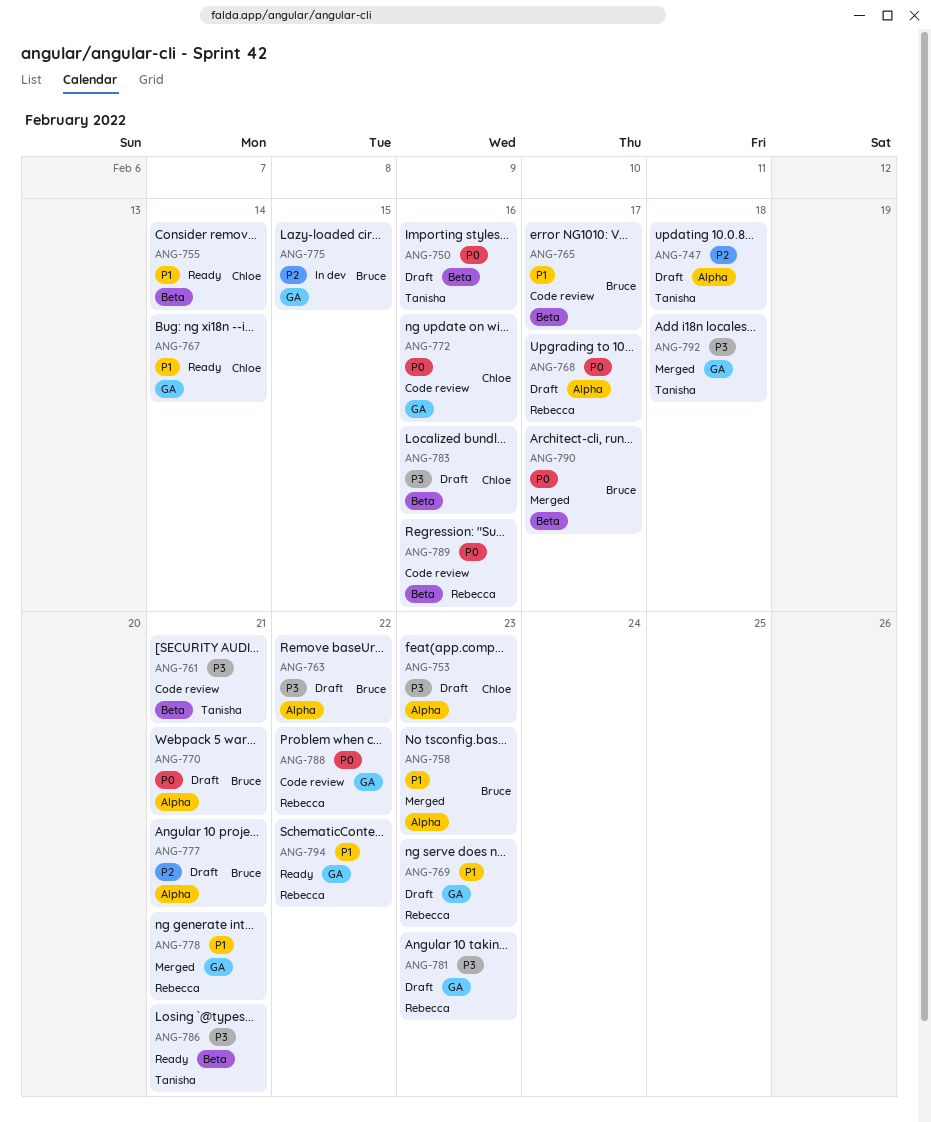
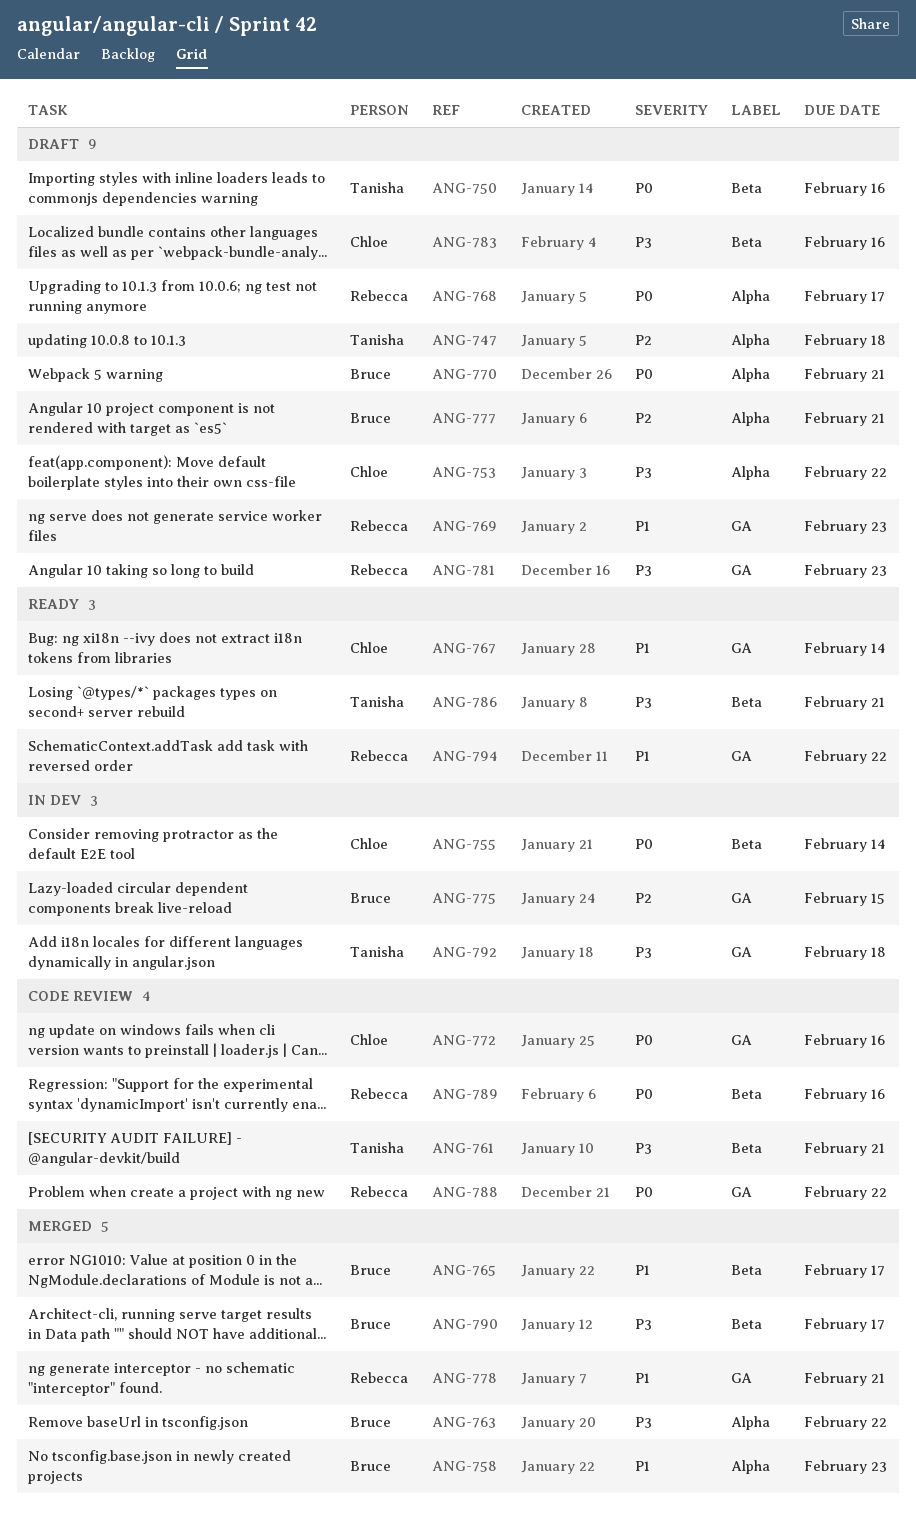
ANG-753, due: Feb 23 -> Feb 22
ANG-755, status: Ready -> In dev
ANG-755, priority: P1 -> P0
ANG-763, status: Draft -> Merged
ANG-765, status: Code review -> Merged
ANG-790, priority: P0 -> P3
ANG-792, status: Merged -> In dev

